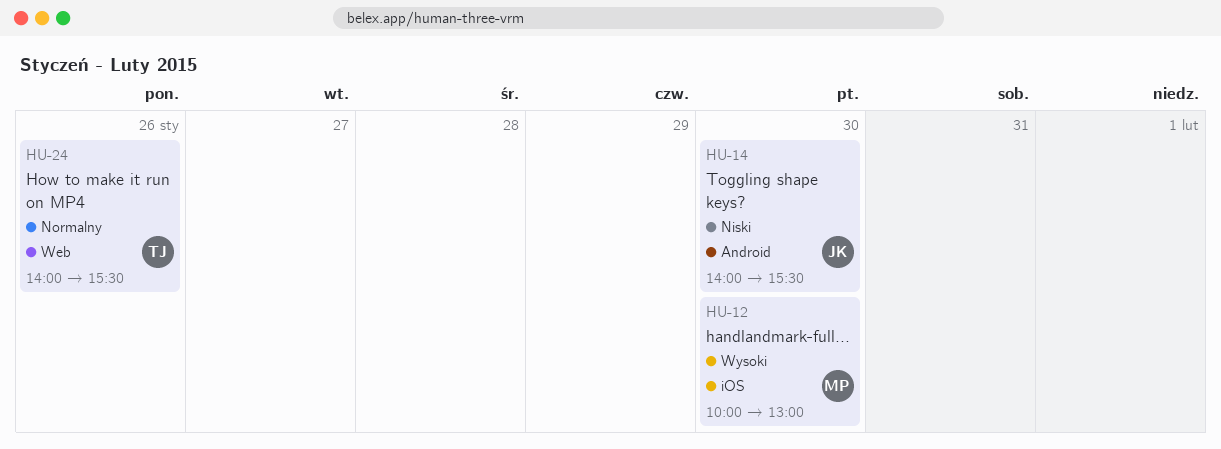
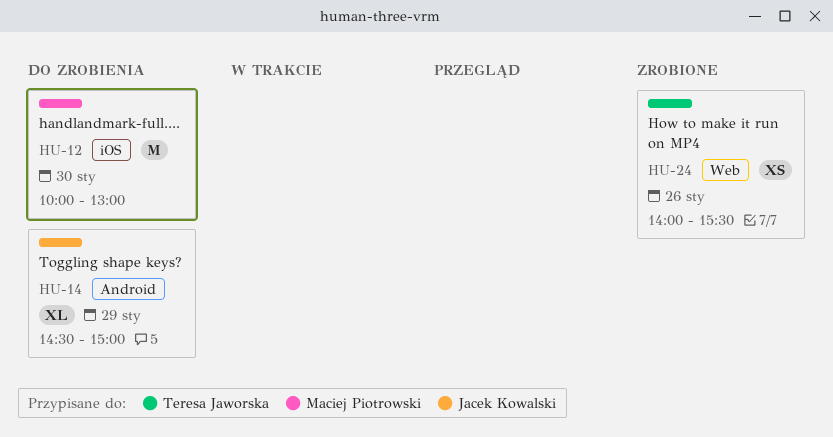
HU-14, day: Jan 30 -> Jan 29
HU-14, begins: 14:00 -> 14:30
HU-14, ends: 15:30 -> 15:00

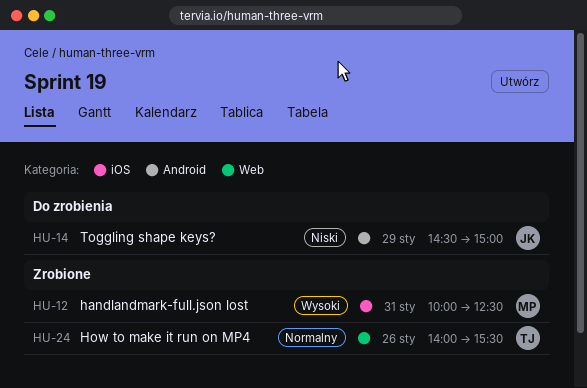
HU-12, status: Do zrobienia -> Zrobione
HU-12, day: Jan 30 -> Jan 31
HU-12, ends: 13:00 -> 12:30

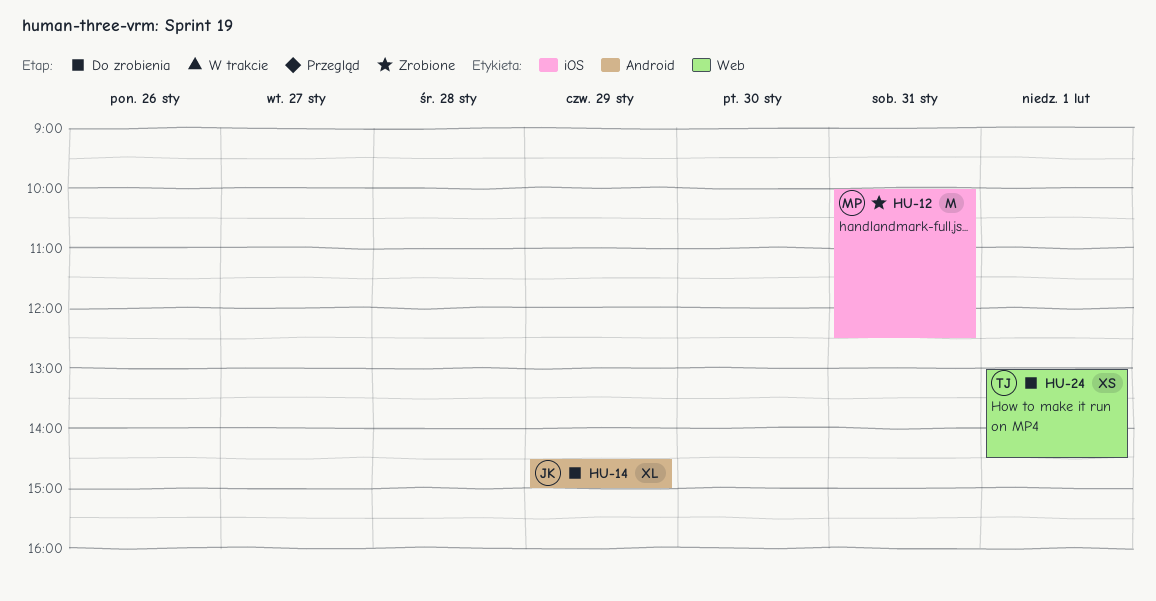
HU-24, status: Zrobione -> Do zrobienia
HU-24, day: Jan 26 -> Feb 1
HU-24, begins: 14:00 -> 13:00
HU-24, ends: 15:30 -> 14:30

